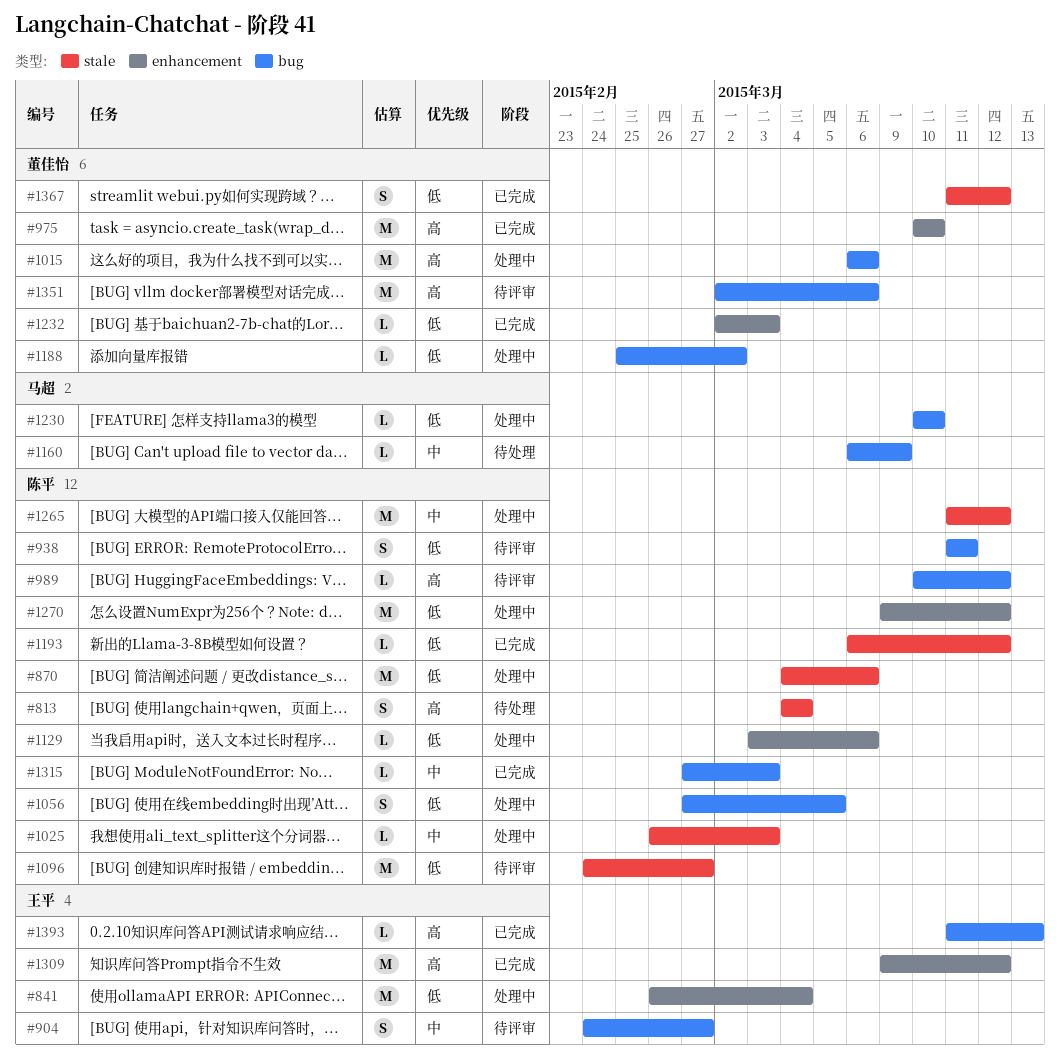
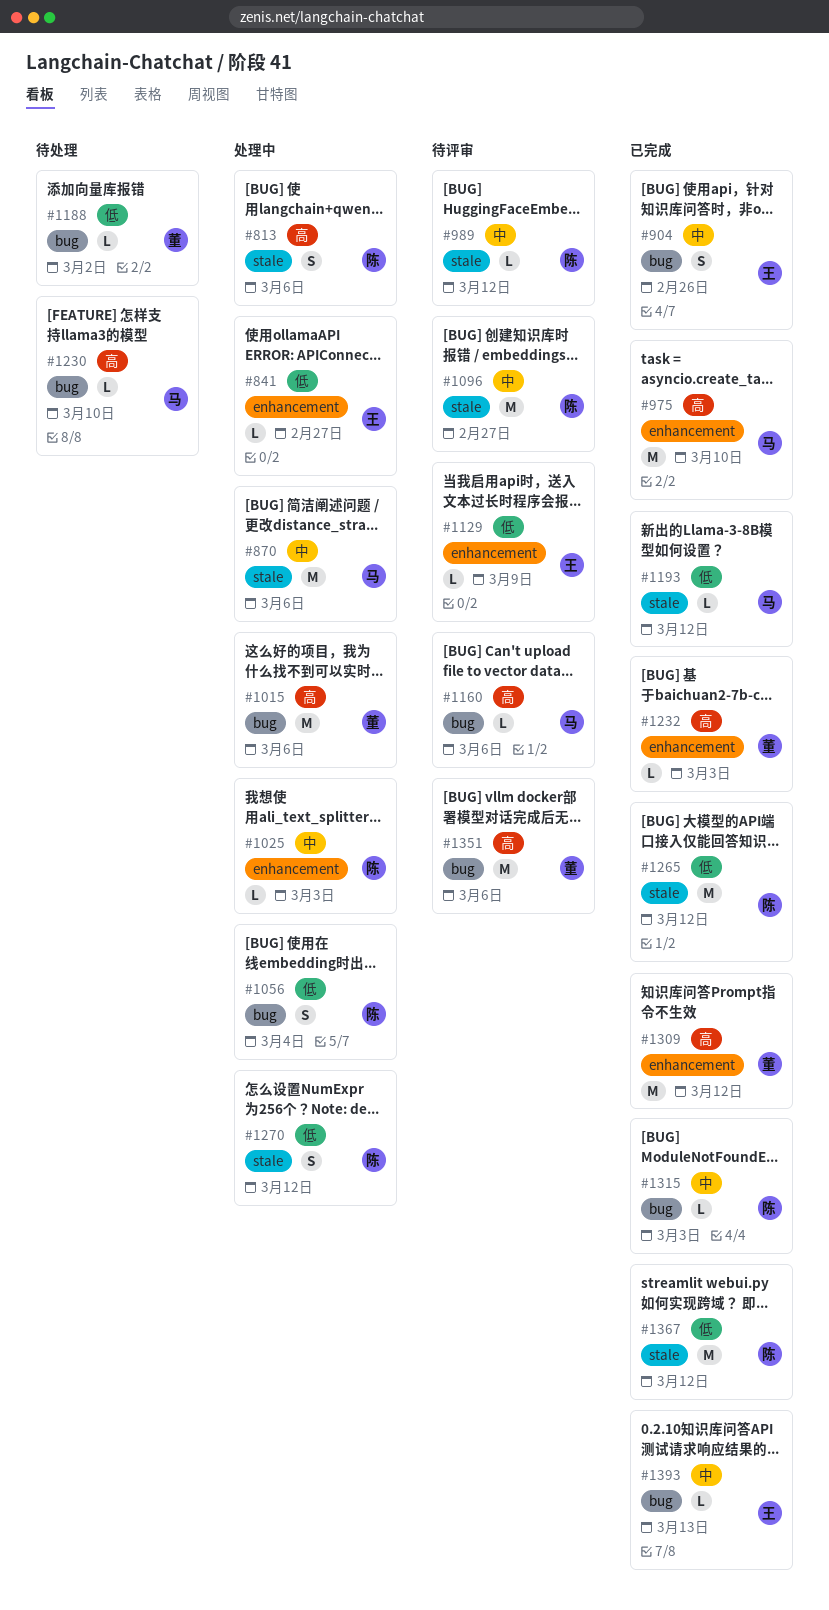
#813, status: 待处理 -> 处理中
#813, due: Mar 4 -> Mar 6
#841, estimate: M -> L
#841, due: Mar 4 -> Feb 27
#870, owner: 陈平 -> 马超
#870, priority: 低 -> 中
#904, status: 待评审 -> 已完成
#904, due: Feb 27 -> Feb 26
#938: present -> none
#975, owner: 董佳怡 -> 马超
#989, priority: 高 -> 中
#989, label: bug -> stale
#1025, label: stale -> enhancement
#1056, due: Mar 5 -> Mar 4
#1096, priority: 低 -> 中
#1129, status: 处理中 -> 待评审
#1129, owner: 陈平 -> 王平
#1129, due: Mar 6 -> Mar 9
#1160, status: 待处理 -> 待评审
#1160, priority: 中 -> 高
#1160, due: Mar 9 -> Mar 6
#1188, status: 处理中 -> 待处理
#1193, owner: 陈平 -> 马超
#1230, status: 处理中 -> 待处理
#1230, priority: 低 -> 高
#1232, priority: 低 -> 高
#1265, status: 处理中 -> 已完成
#1265, priority: 中 -> 低
#1270, label: enhancement -> stale
#1270, estimate: M -> S
#1309, owner: 王平 -> 董佳怡
#1367, owner: 董佳怡 -> 陈平
#1367, estimate: S -> M
#1393, priority: 高 -> 中

